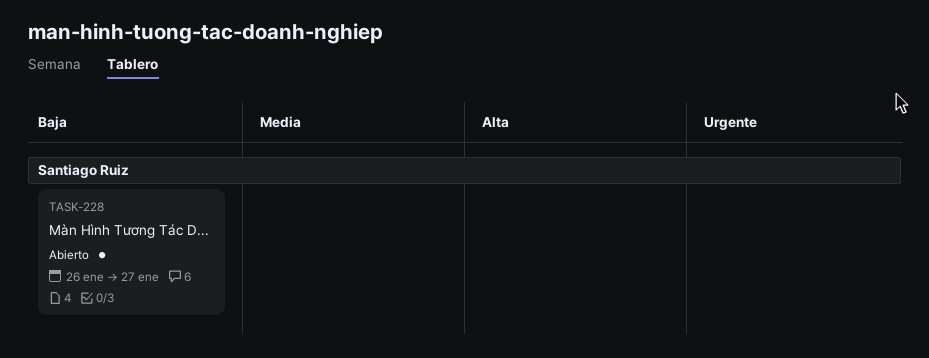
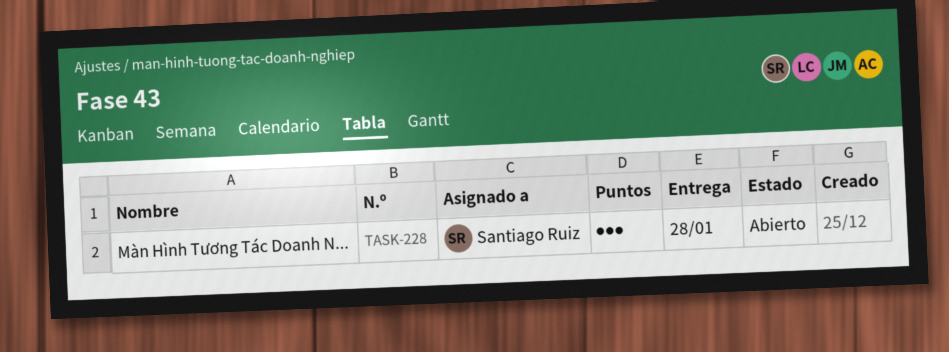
TASK-228, estimate: 1 -> 3
TASK-228, due: Jan 27 -> Jan 28

